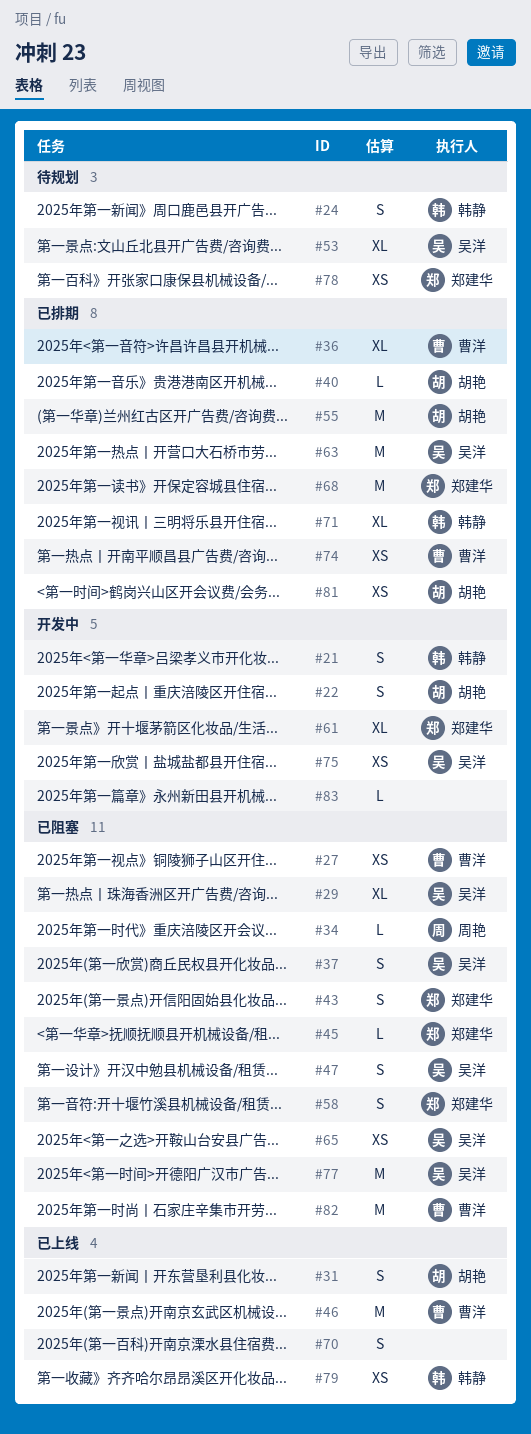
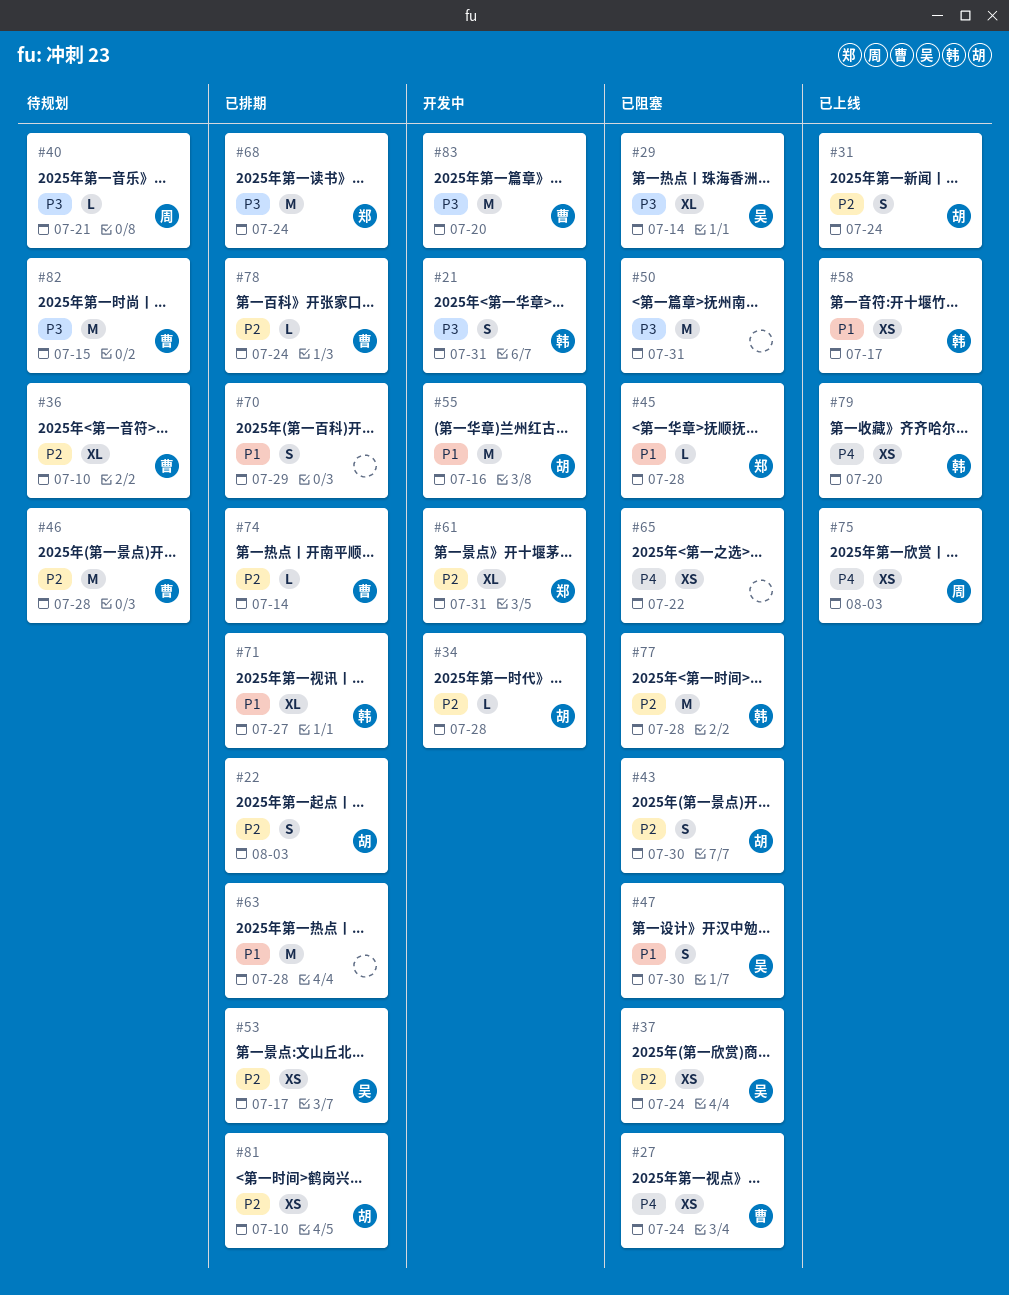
#22, status: 开发中 -> 已排期
#24: present -> none
#34, status: 已阻塞 -> 开发中
#34, owner: 周艳 -> 胡艳
#36, status: 已排期 -> 待规划
#37, estimate: S -> XS
#40, status: 已排期 -> 待规划
#40, owner: 胡艳 -> 周艳
#43, owner: 郑建华 -> 胡艳
#46, status: 已上线 -> 待规划
#50: none -> present
#53, status: 待规划 -> 已排期
#53, estimate: XL -> XS
#55, status: 已排期 -> 开发中
#58, status: 已阻塞 -> 已上线
#58, owner: 郑建华 -> 韩静
#58, estimate: S -> XS
#63, owner: 吴洋 -> none
#65, owner: 吴洋 -> none
#70, status: 已上线 -> 已排期
#74, estimate: XS -> L
#75, status: 开发中 -> 已上线
#75, owner: 吴洋 -> 周艳
#77, owner: 吴洋 -> 韩静
#78, status: 待规划 -> 已排期
#78, owner: 郑建华 -> 曹洋
#78, estimate: XS -> L
#82, status: 已阻塞 -> 待规划
#83, owner: none -> 曹洋
#83, estimate: L -> M

